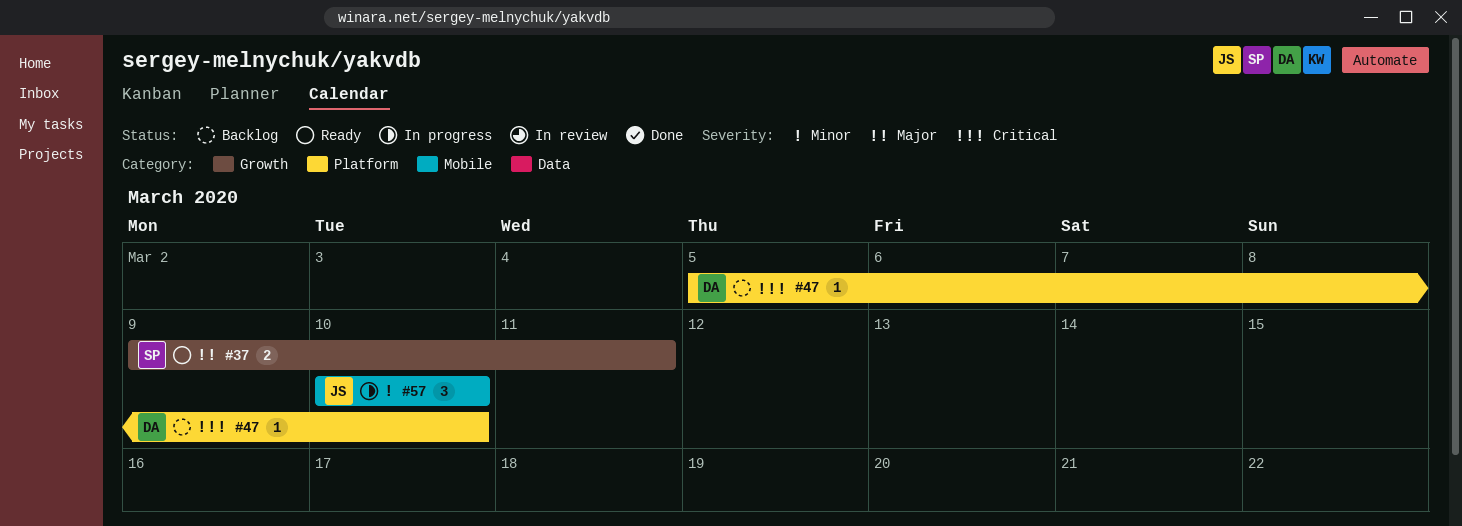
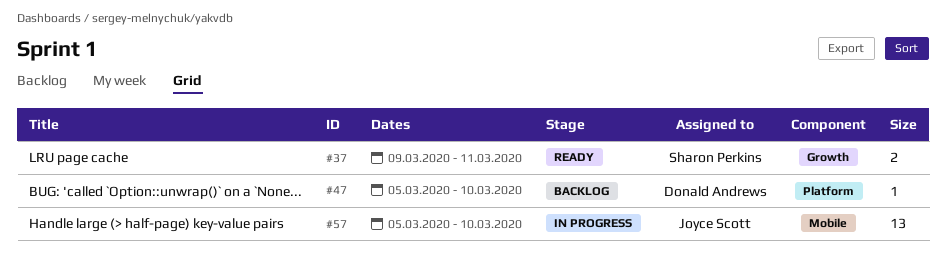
#57, estimate: 3 -> 13
#57, start: Mar 10 -> Mar 5

